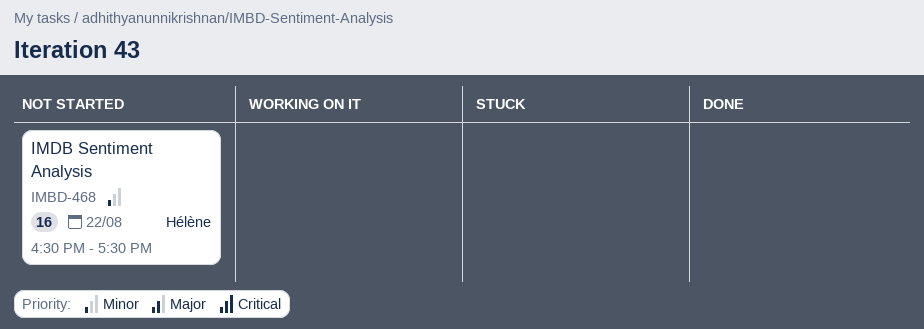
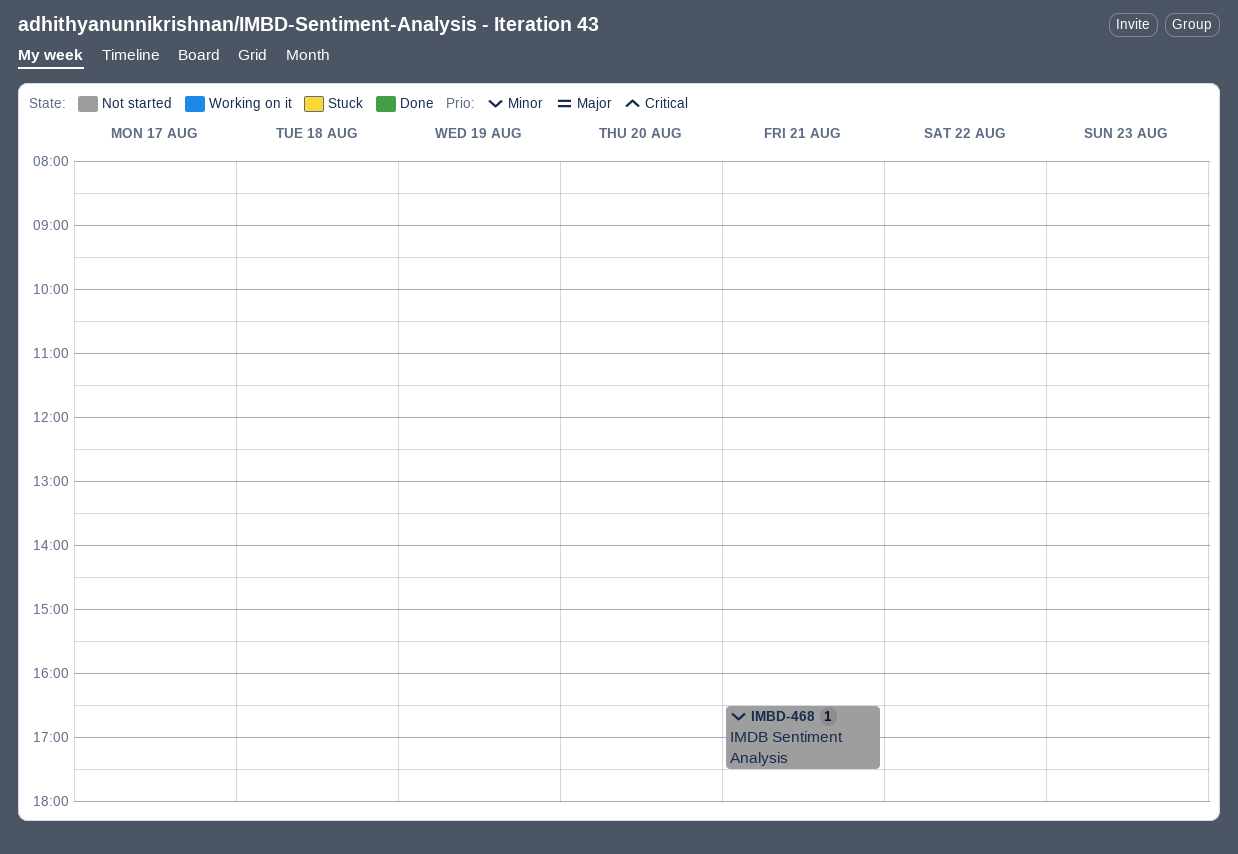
IMBD-468, estimate: 16 -> 1
IMBD-468, day: Aug 22 -> Aug 21

